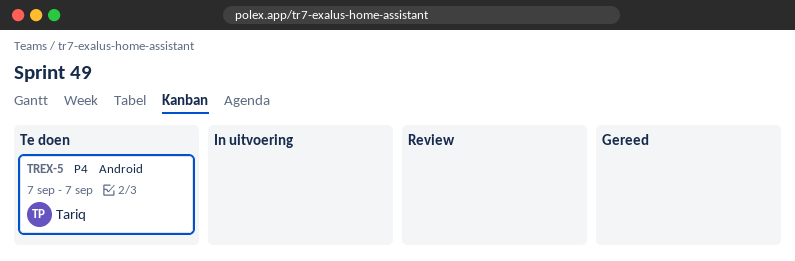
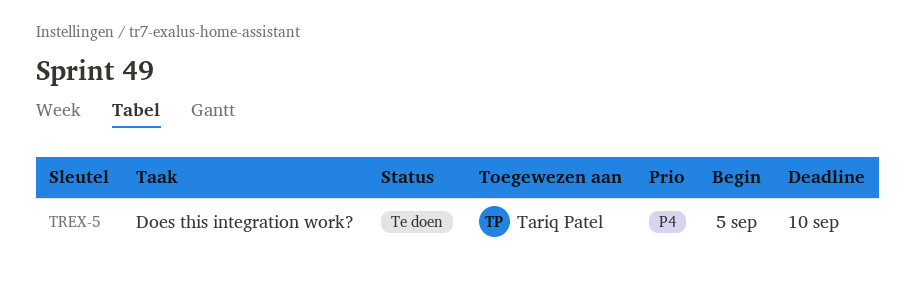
TREX-5, start: Sep 7 -> Sep 5
TREX-5, due: Sep 7 -> Sep 10

